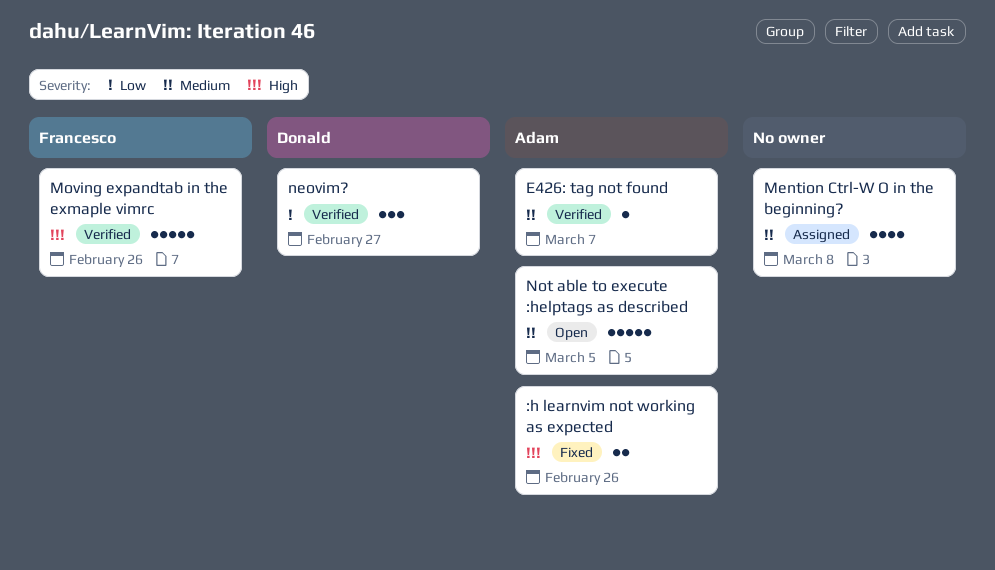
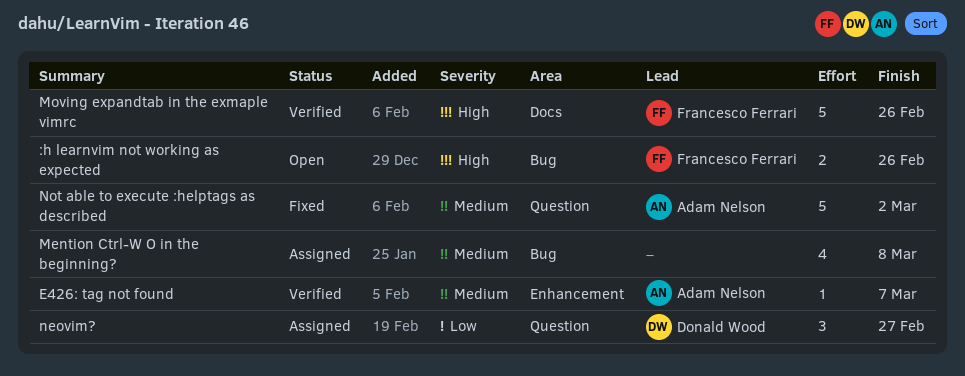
:h learnvim not working as expected, status: Fixed -> Open
:h learnvim not working as expected, owner: Adam Nelson -> Francesco Ferrari
neovim?, status: Verified -> Assigned
Not able to execute :helptags as described, status: Open -> Fixed
Not able to execute :helptags as described, due: Mar 5 -> Mar 2

